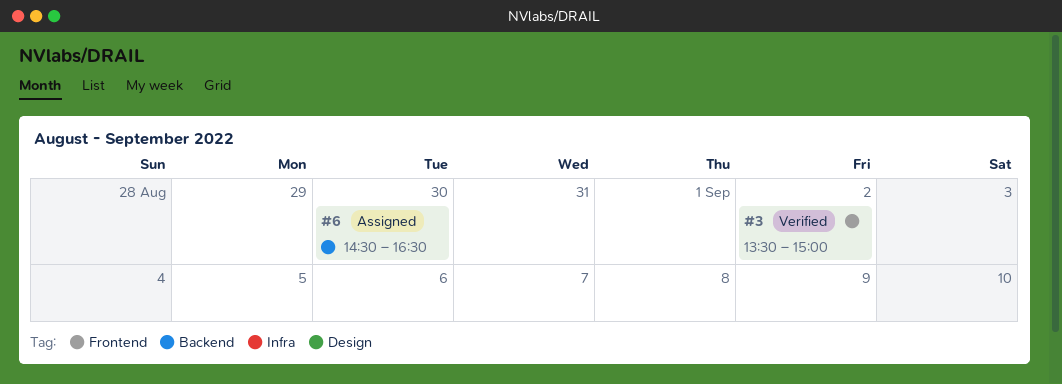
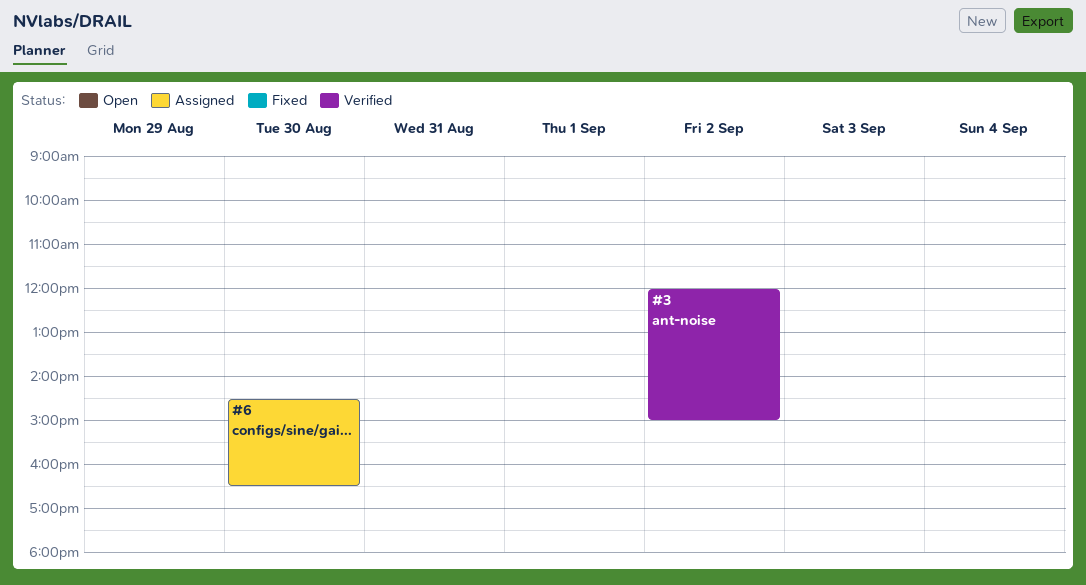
#3, begins: 13:30 -> 12:00

